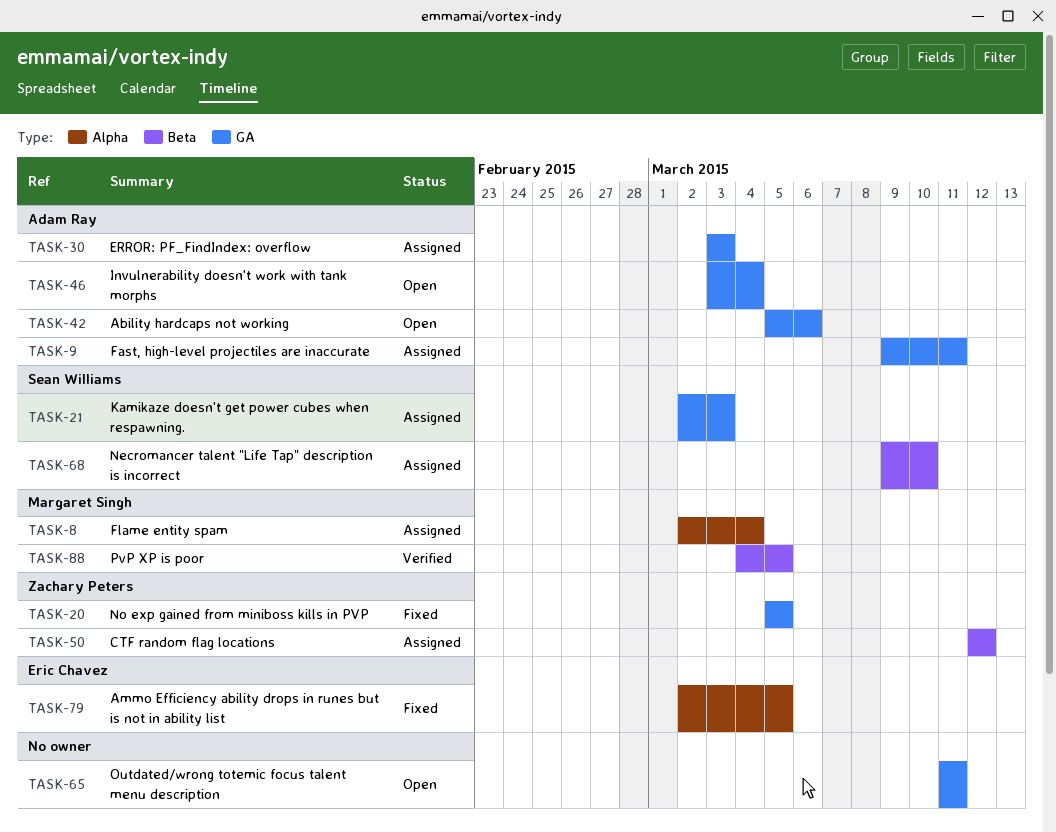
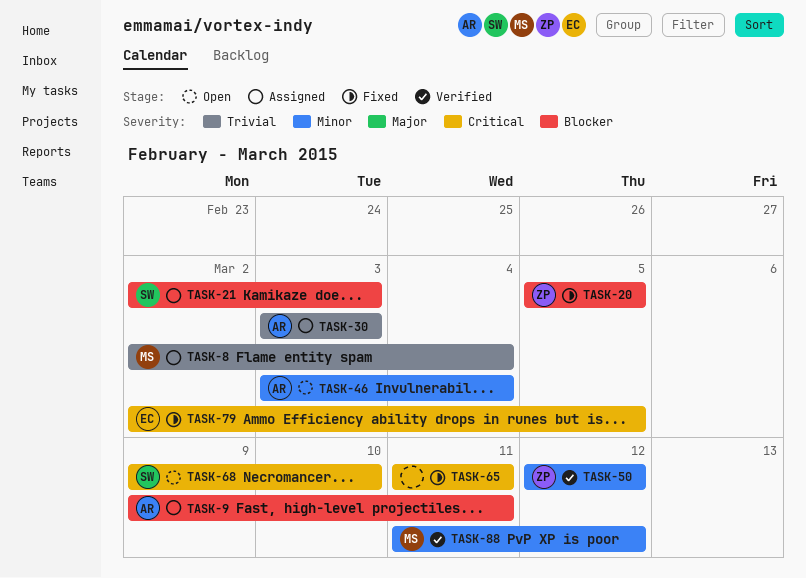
TASK-42: present -> none
TASK-50, status: Assigned -> Verified
TASK-65, status: Open -> Fixed
TASK-68, status: Assigned -> Open
TASK-88, start: Mar 4 -> Mar 11
TASK-88, due: Mar 5 -> Mar 12

